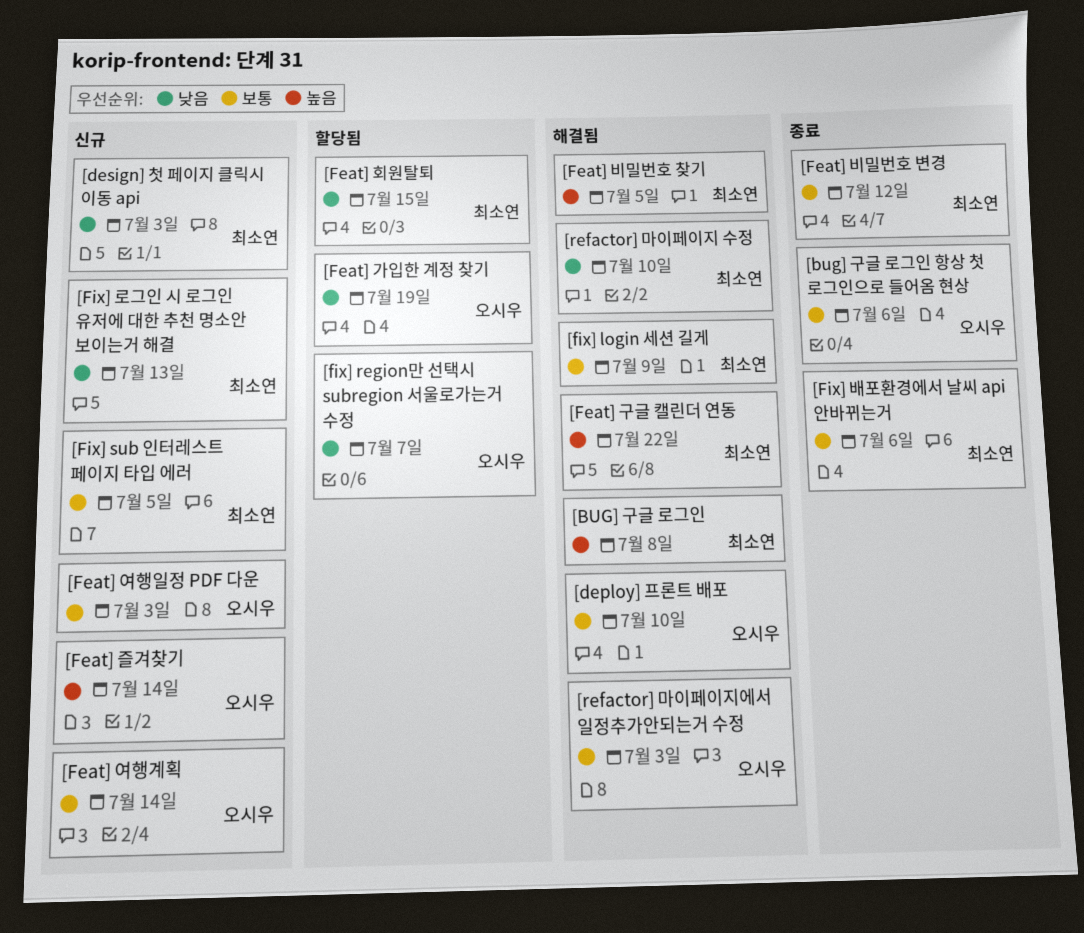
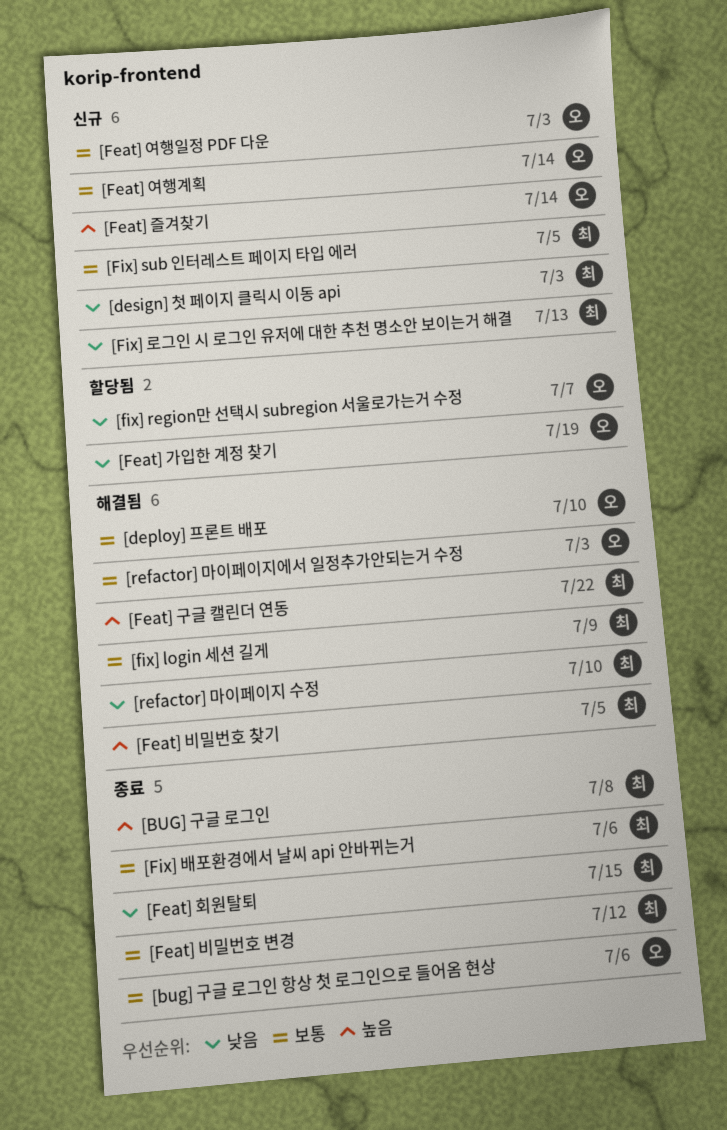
[BUG] 구글 로그인, status: 해결됨 -> 종료
[Feat] 회원탈퇴, status: 할당됨 -> 종료

